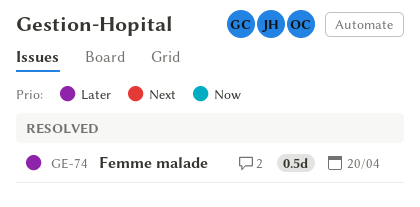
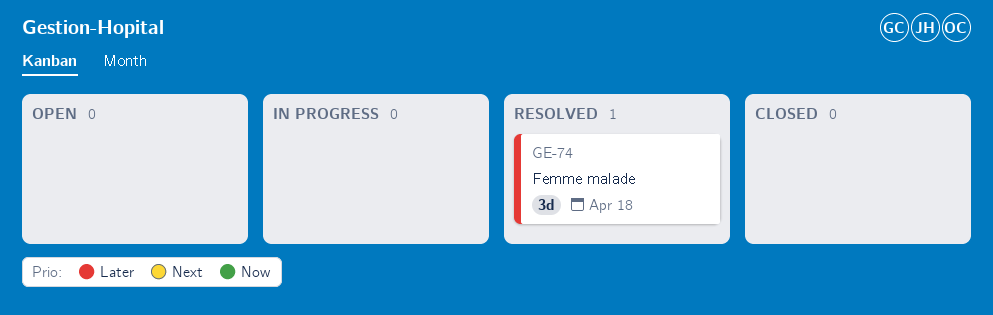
GE-74, estimate: 0.5d -> 3d
GE-74, due: Apr 20 -> Apr 18

